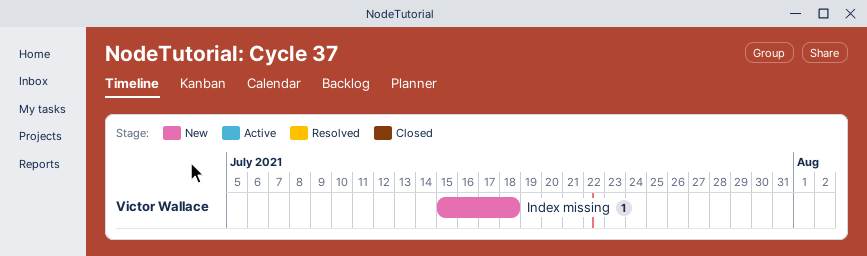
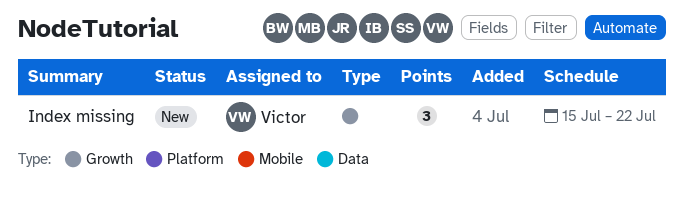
Index missing, estimate: 1 -> 3
Index missing, due: Jul 18 -> Jul 22

